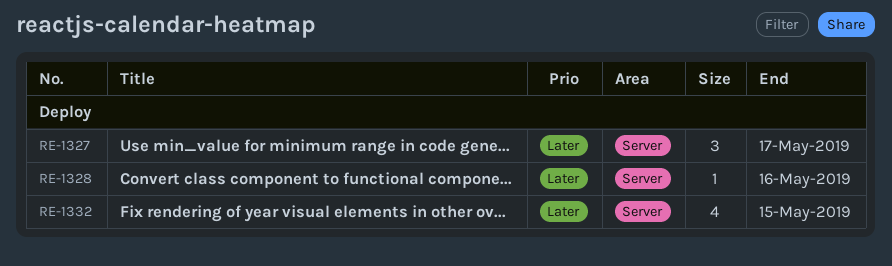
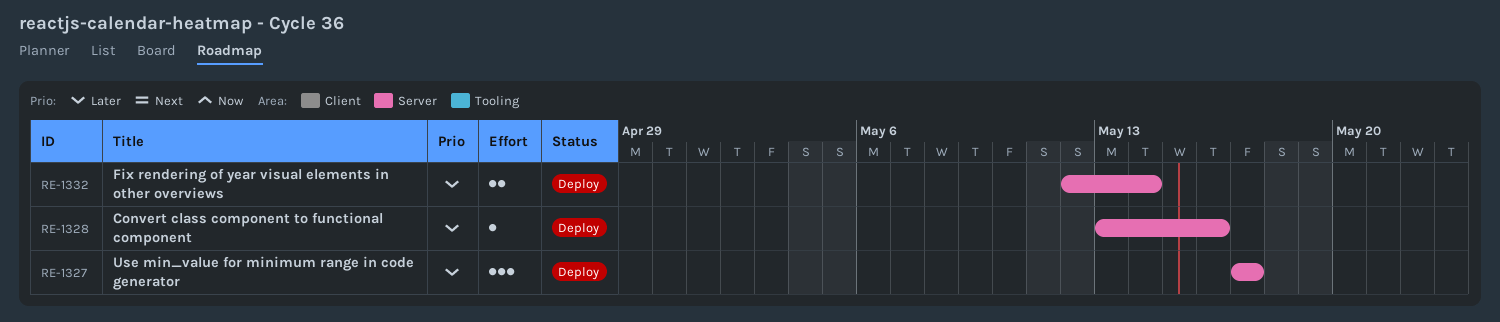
RE-1332, estimate: 4 -> 2
RE-1332, due: May 15 -> May 14

